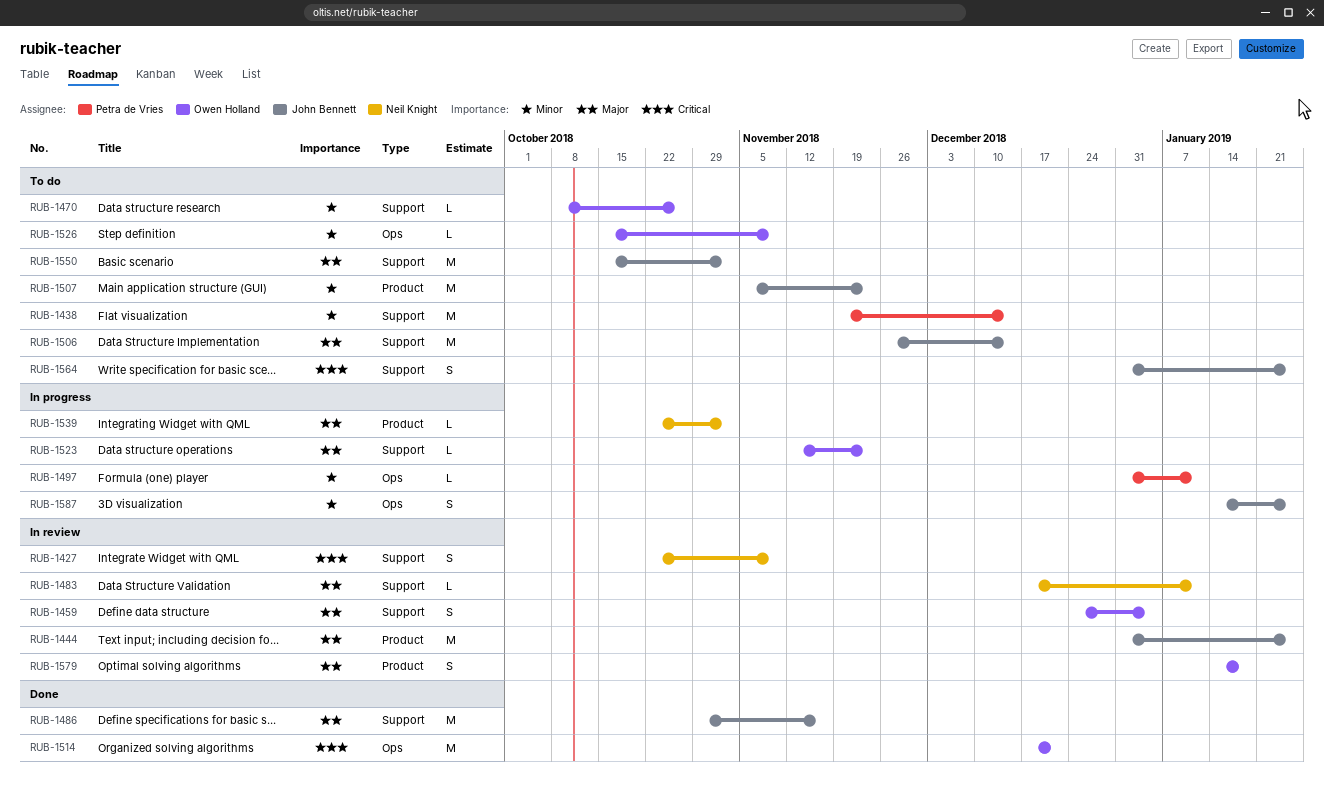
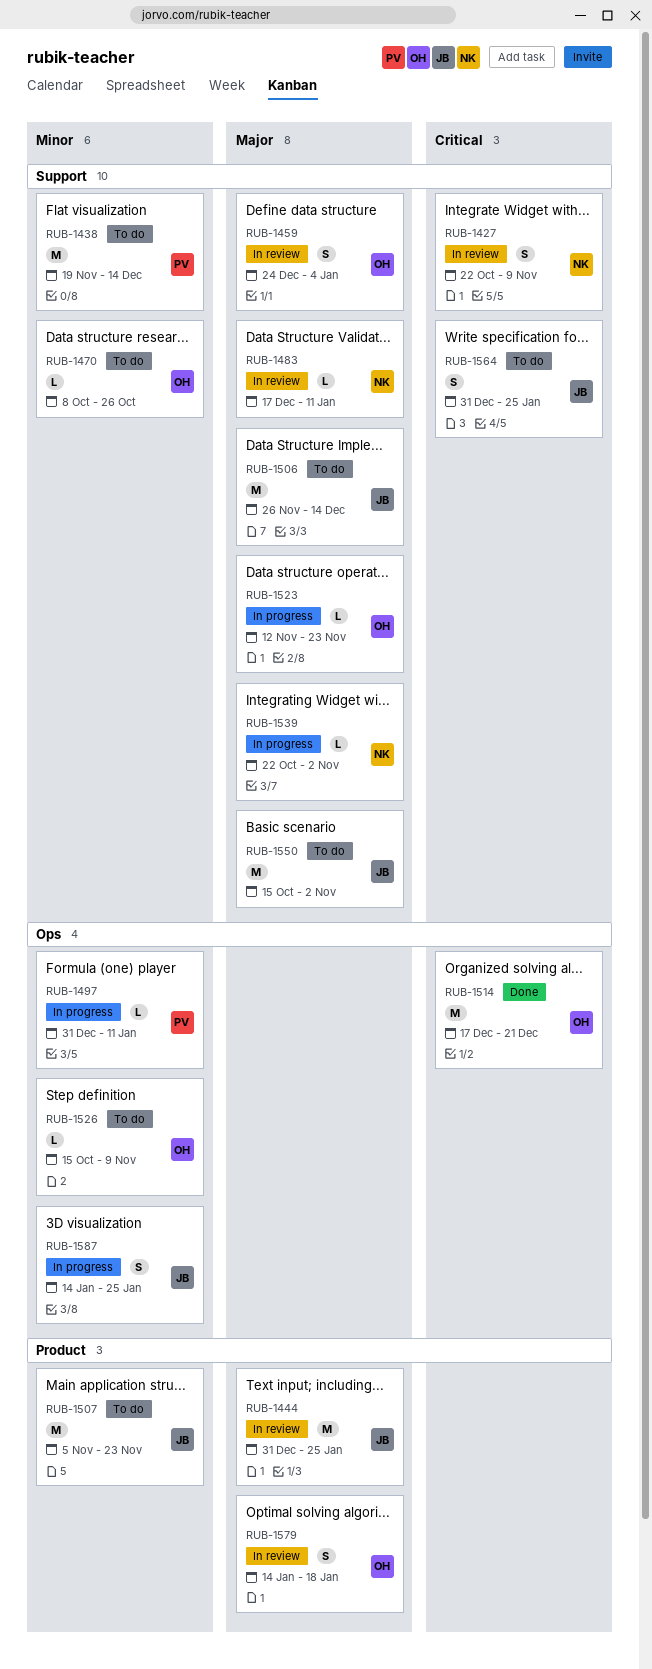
RUB-1486: present -> none
RUB-1539, label: Product -> Support

